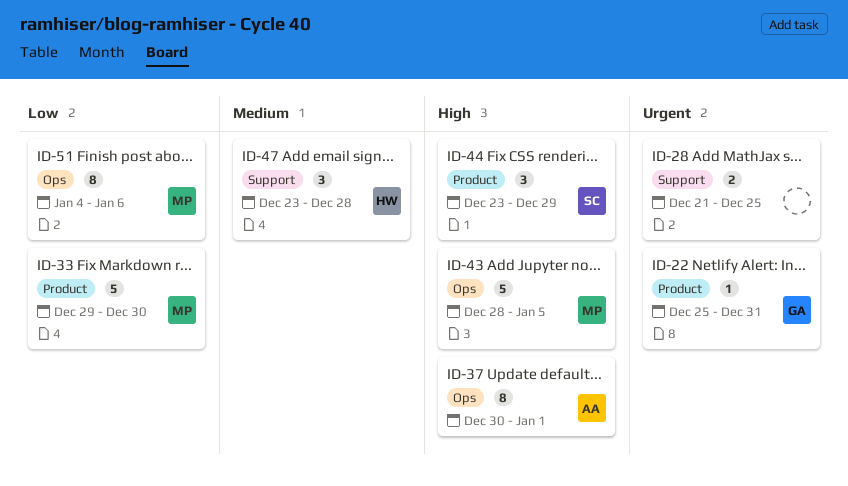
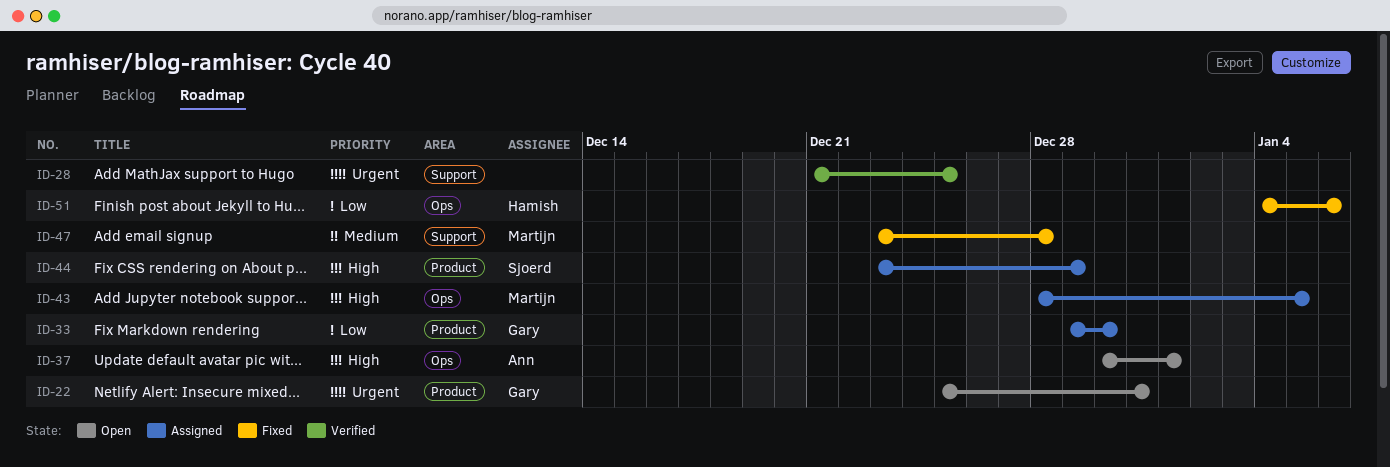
ID-33, owner: Martijn -> Gary
ID-47, owner: Hamish -> Martijn
ID-51, owner: Martijn -> Hamish

